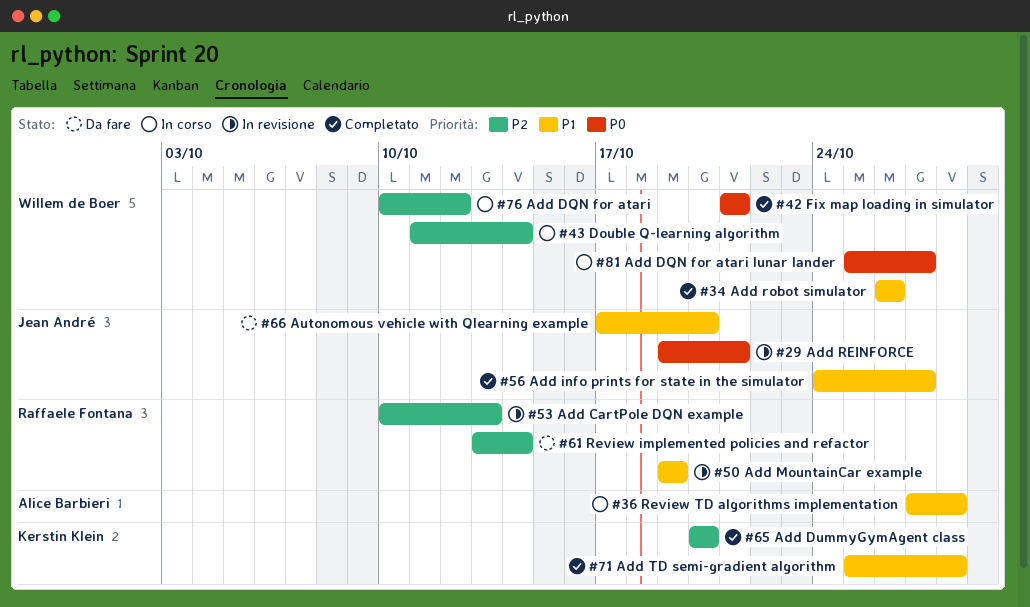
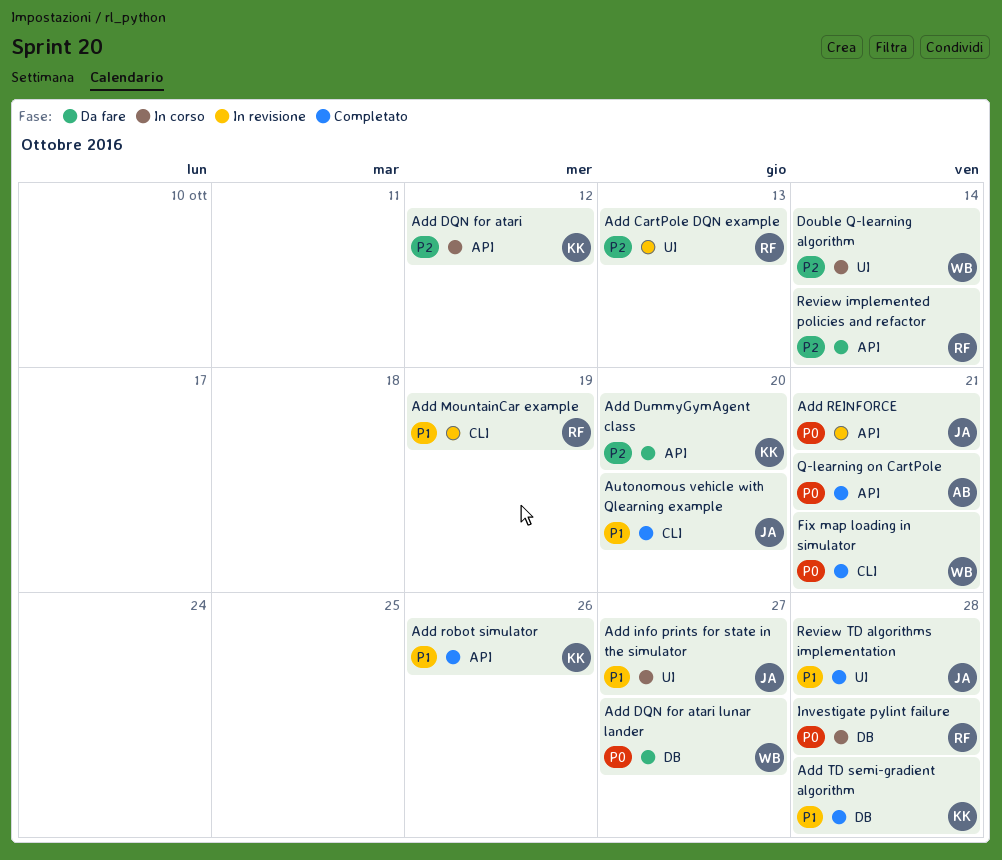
Add DQN for atari, owner: Willem de Boer -> Kerstin Klein
Add DQN for atari lunar lander, status: In corso -> Da fare
Add DummyGymAgent class, status: Completato -> Da fare
Add info prints for state in the simulator, status: Completato -> In corso
Add robot simulator, owner: Willem de Boer -> Kerstin Klein
Autonomous vehicle with Qlearning example, status: Da fare -> Completato
Investigate pylint failure: none -> present
Q-learning on CartPole: none -> present
Review TD algorithms implementation, status: In corso -> Completato
Review TD algorithms implementation, owner: Alice Barbieri -> Jean André

